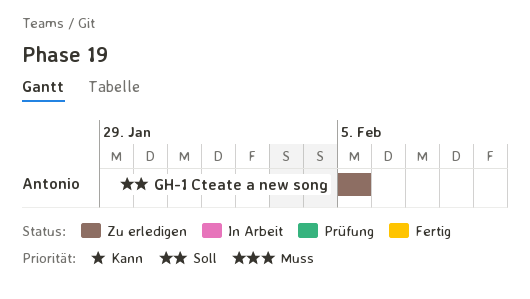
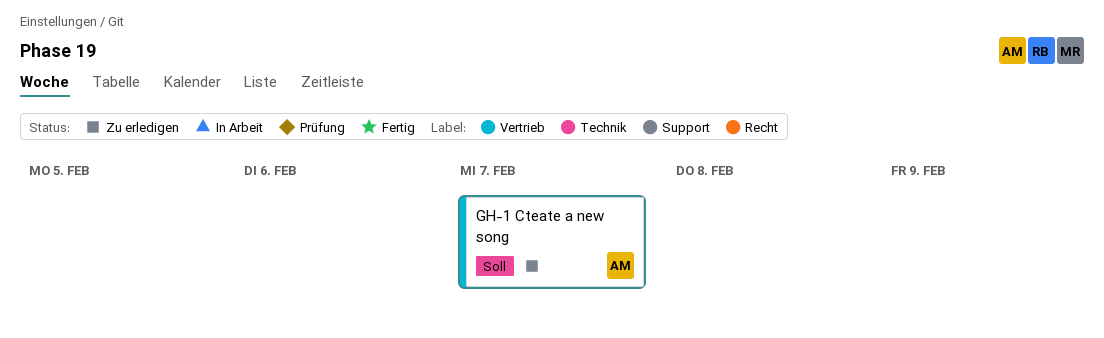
GH-1 Cteate a new song, due: Feb 5 -> Feb 7

